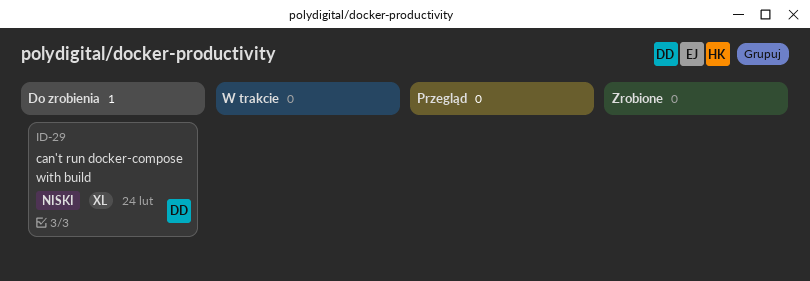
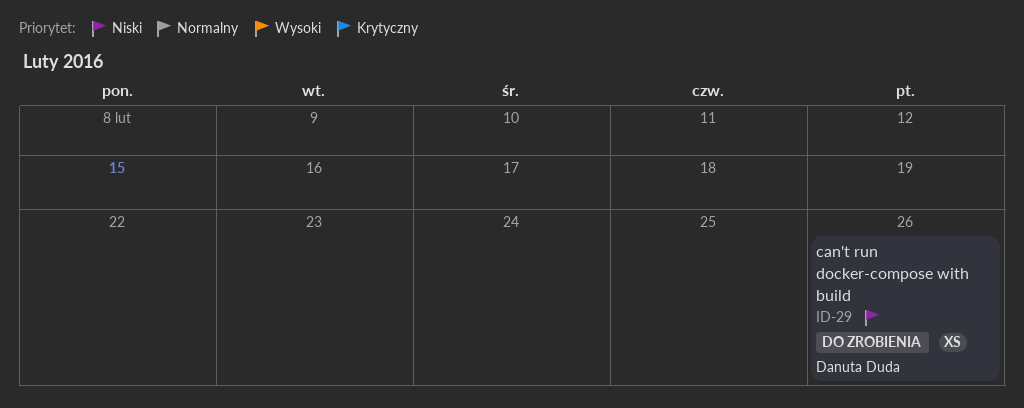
ID-29, estimate: XL -> XS
ID-29, due: Feb 24 -> Feb 26

